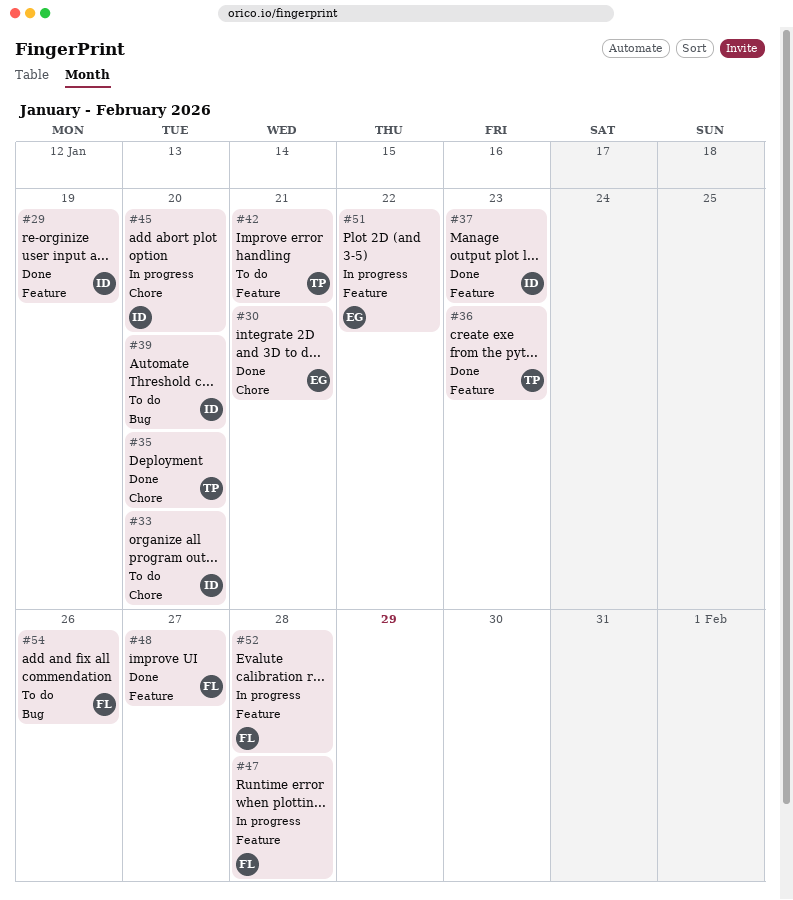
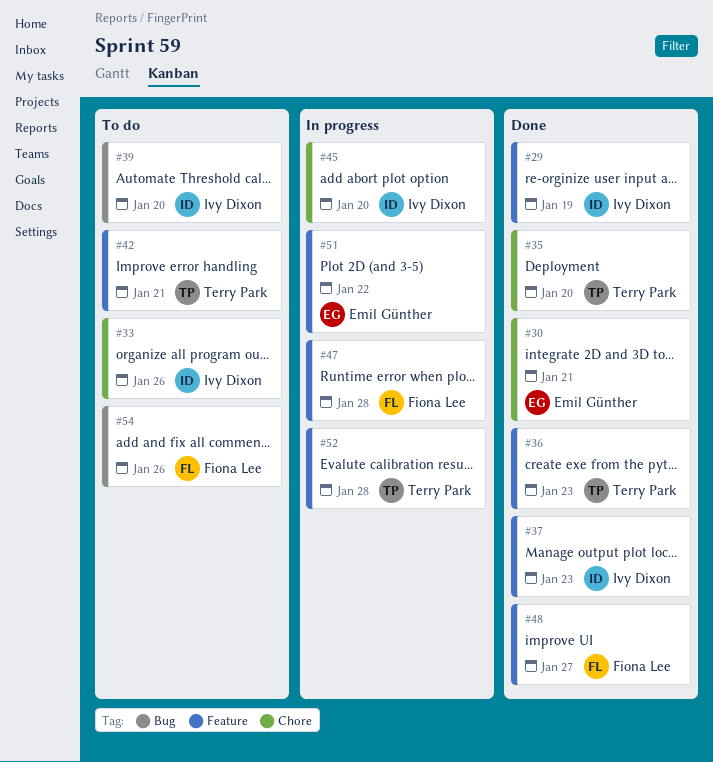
#33, due: Jan 20 -> Jan 26
#52, owner: Fiona Lee -> Terry Park

